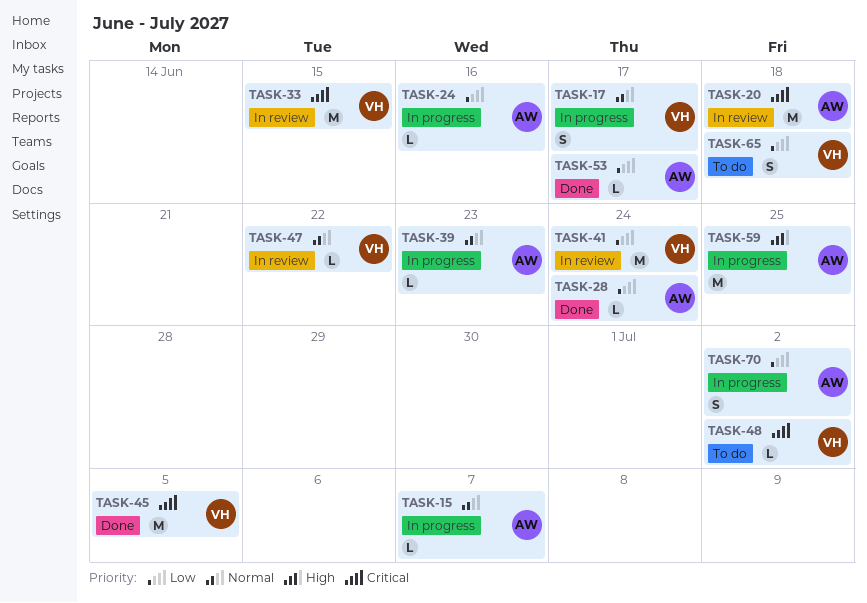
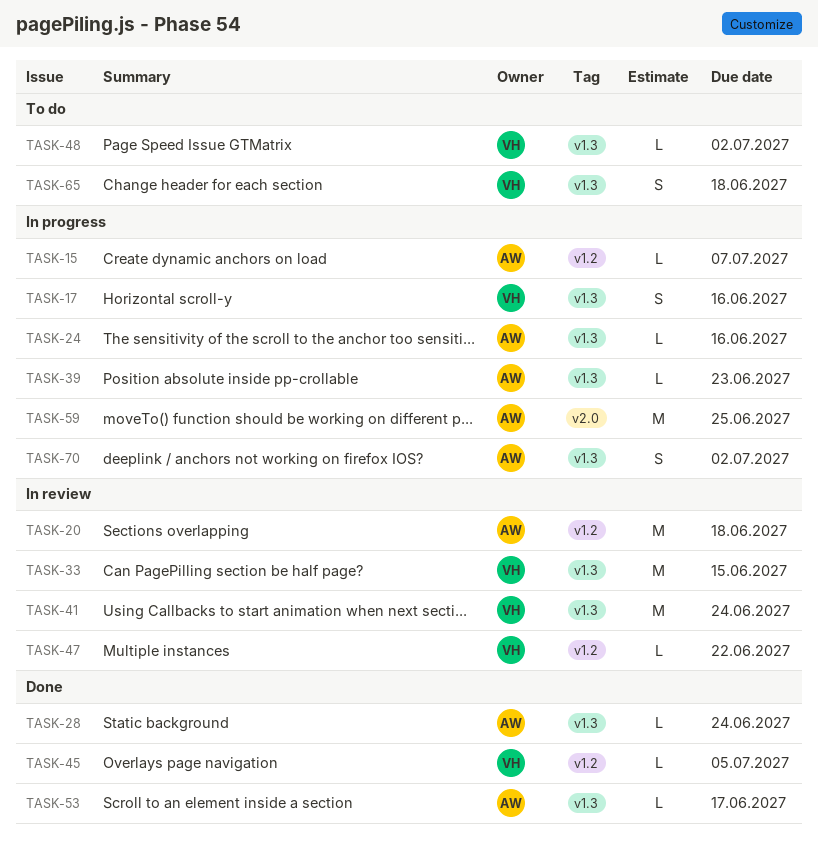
TASK-17, due: Jun 17 -> Jun 16
TASK-45, estimate: M -> L

